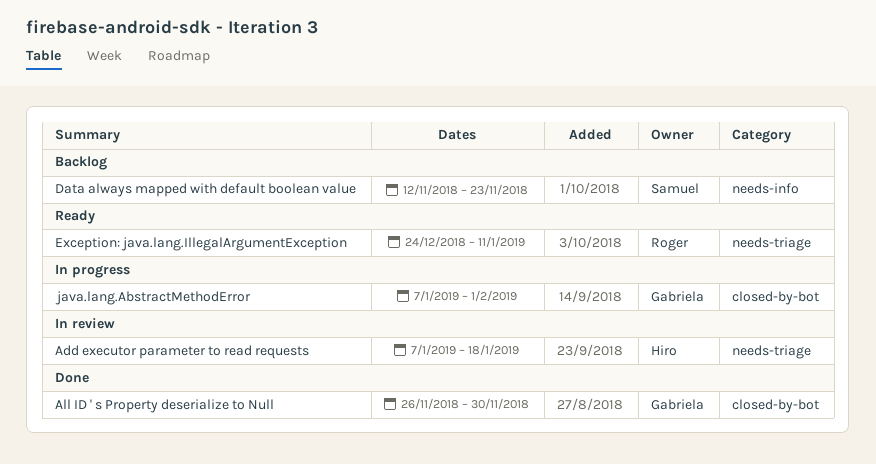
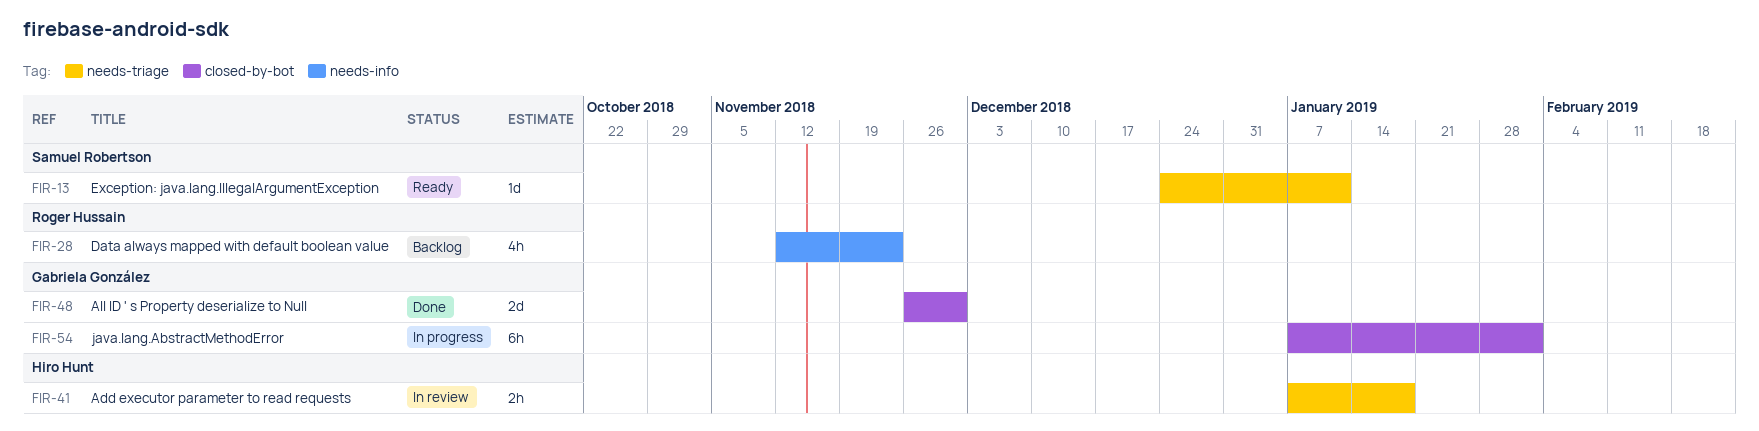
Data always mapped with default boolean value, owner: Samuel Robertson -> Roger Hussain
Exception: java.lang.IllegalArgumentException, owner: Roger Hussain -> Samuel Robertson

